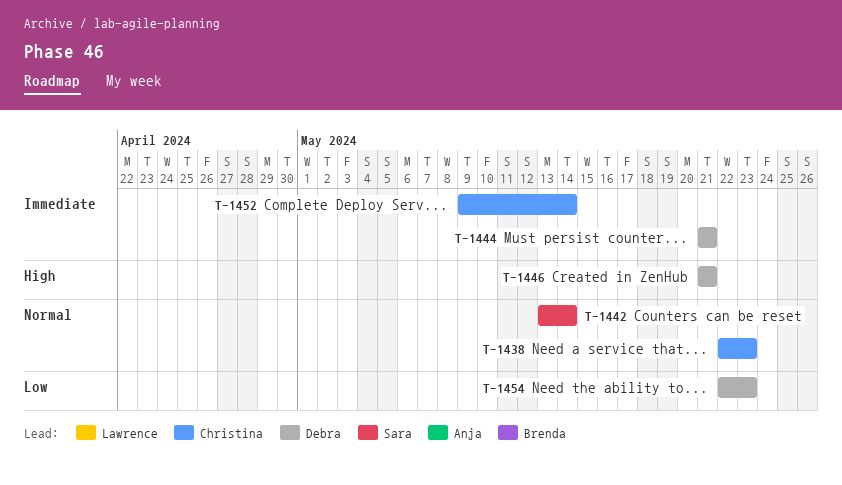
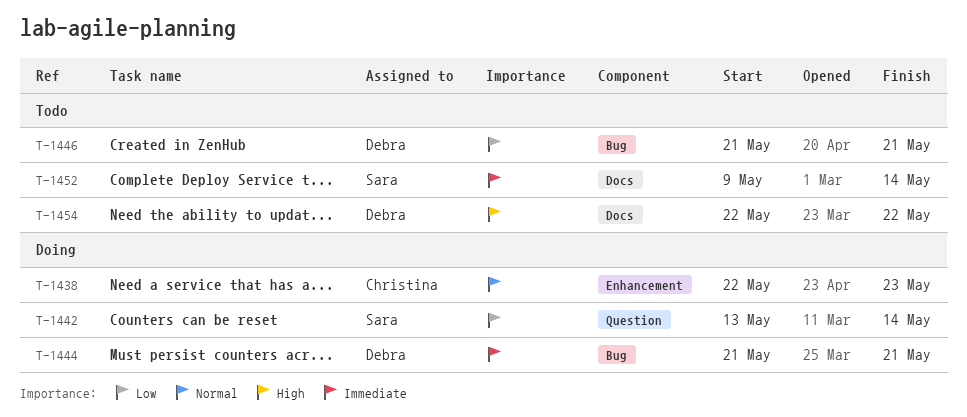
T-1442, priority: Normal -> Low
T-1446, priority: High -> Low
T-1452, owner: Christina -> Sara
T-1454, priority: Low -> High
T-1454, due: May 23 -> May 22

